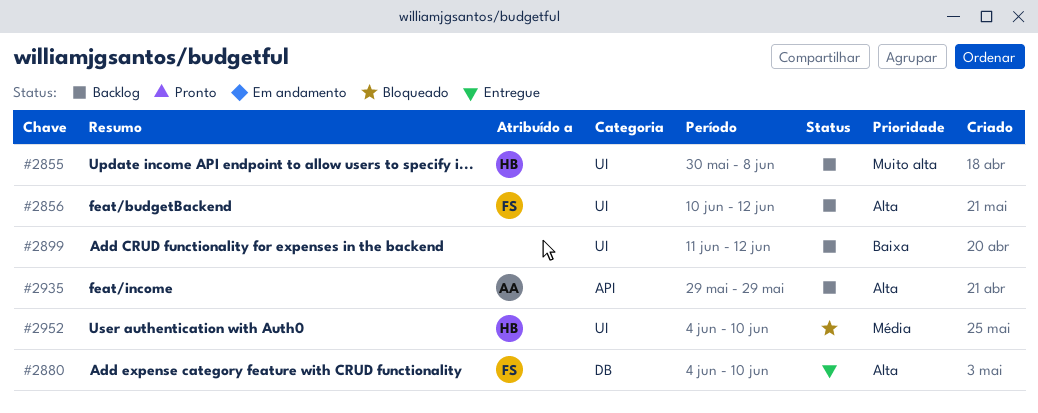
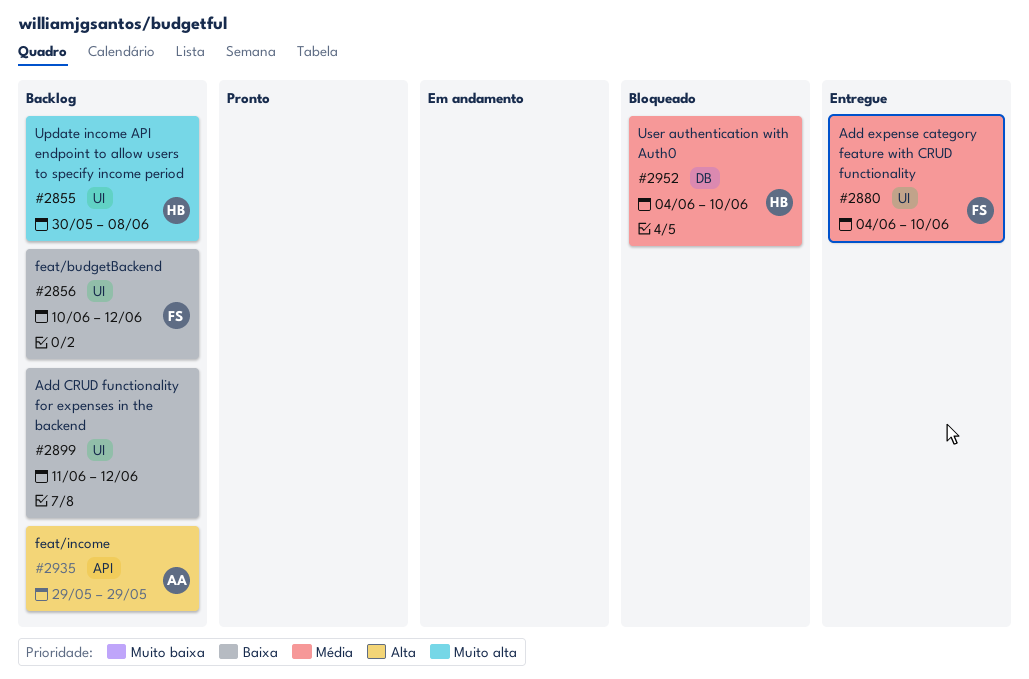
#2856, priority: Alta -> Baixa
#2880, priority: Alta -> Média
#2880, label: DB -> UI
#2952, label: UI -> DB

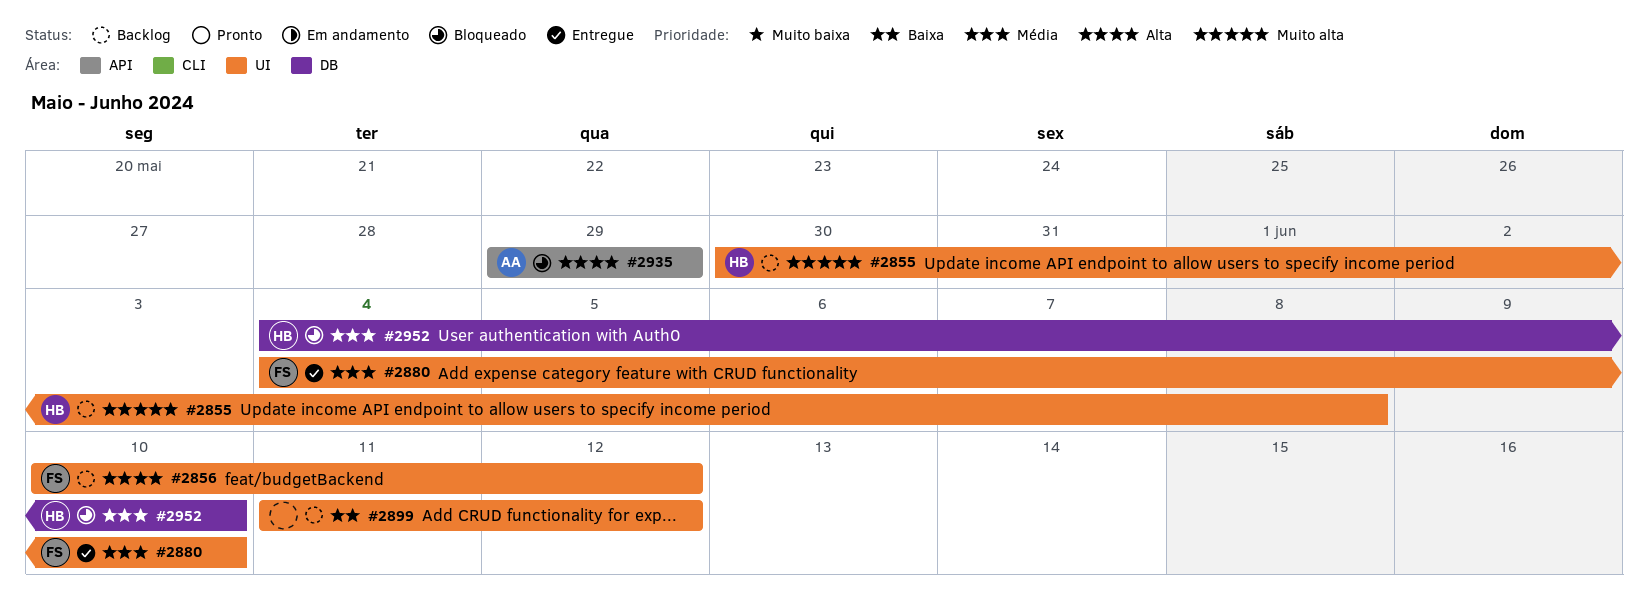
#2856, priority: Baixa -> Alta
#2935, status: Backlog -> Bloqueado

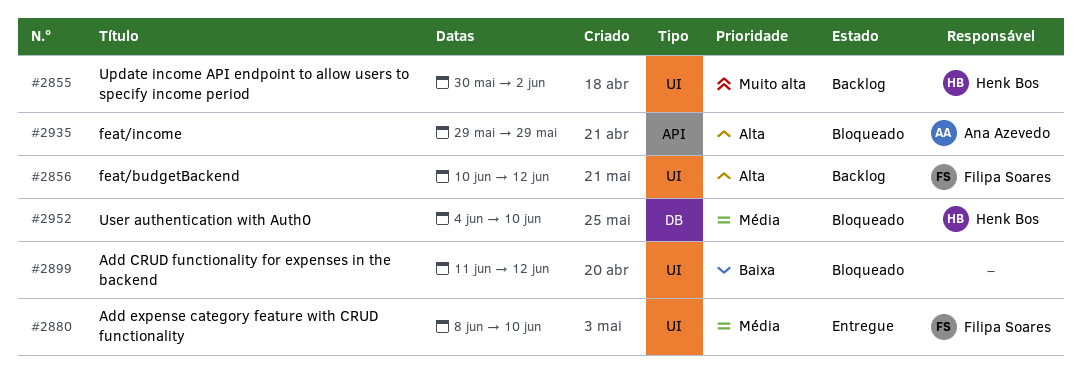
#2855, due: Jun 8 -> Jun 2
#2880, start: Jun 4 -> Jun 8
#2899, status: Backlog -> Bloqueado

